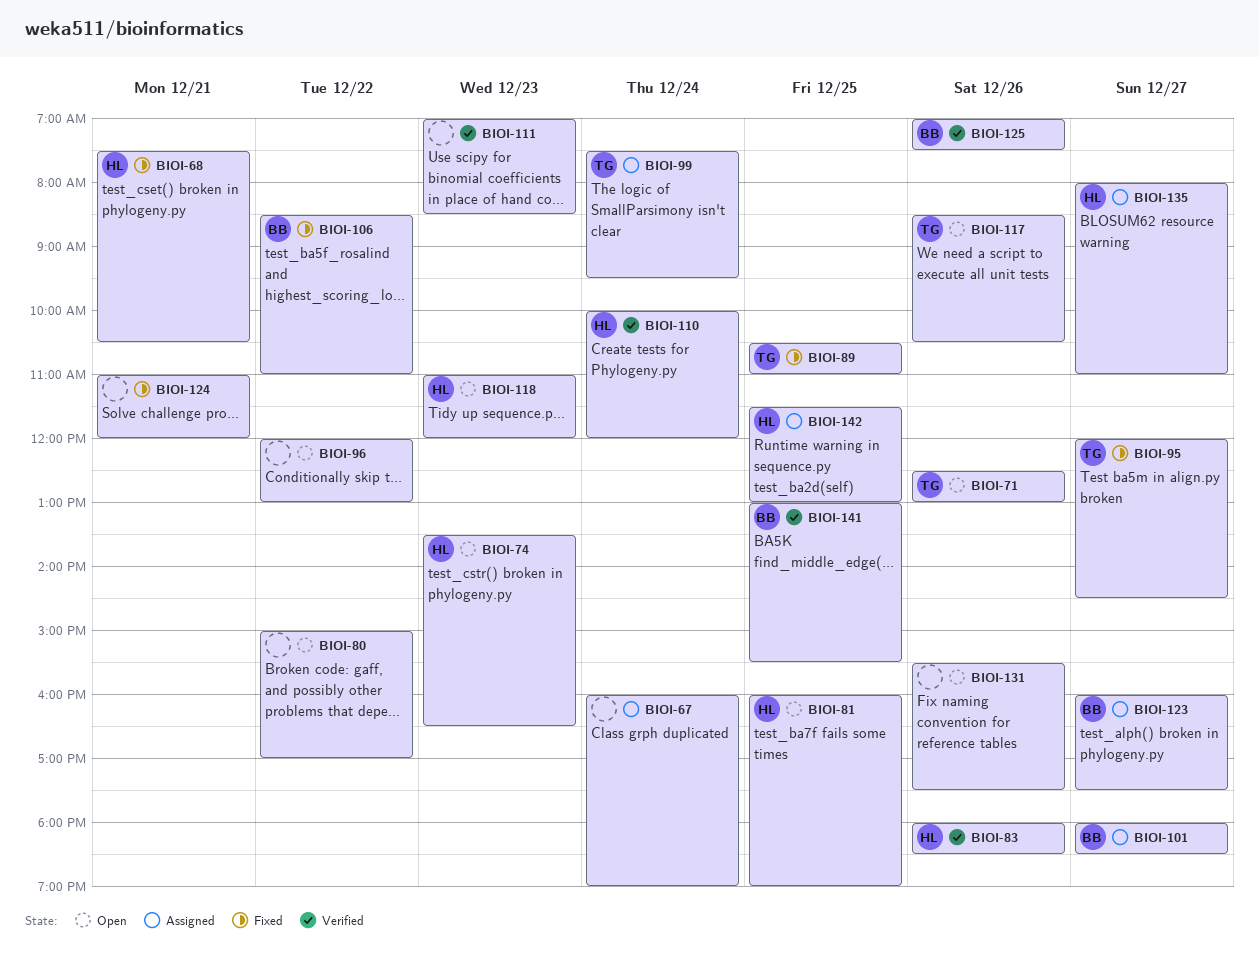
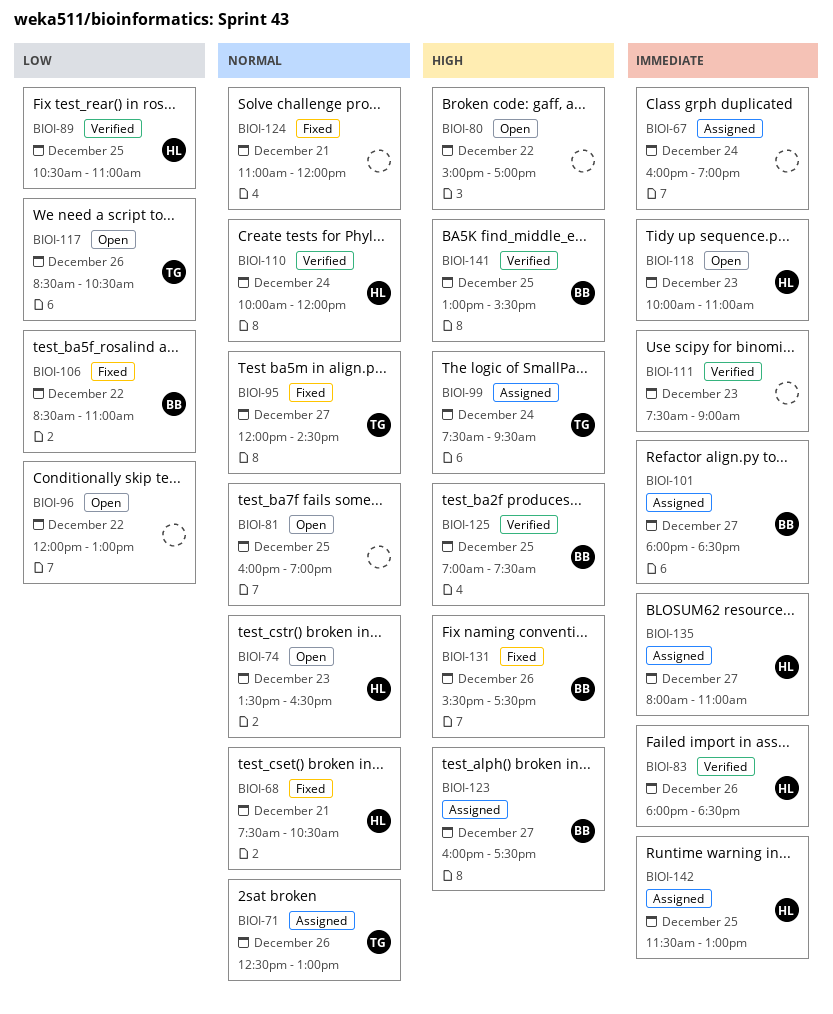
BIOI-71, status: Open -> Assigned
BIOI-81, owner: HL -> none
BIOI-89, status: Fixed -> Verified
BIOI-89, owner: TG -> HL
BIOI-111, begins: 07:00 -> 07:30
BIOI-111, ends: 08:30 -> 09:00
BIOI-118, begins: 11:00 -> 10:00
BIOI-118, ends: 12:00 -> 11:00
BIOI-125, day: Dec 26 -> Dec 25
BIOI-131, status: Open -> Fixed
BIOI-131, owner: none -> BB

